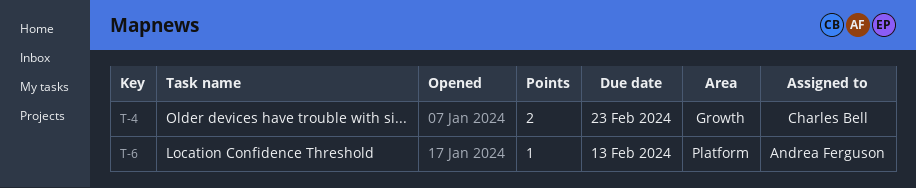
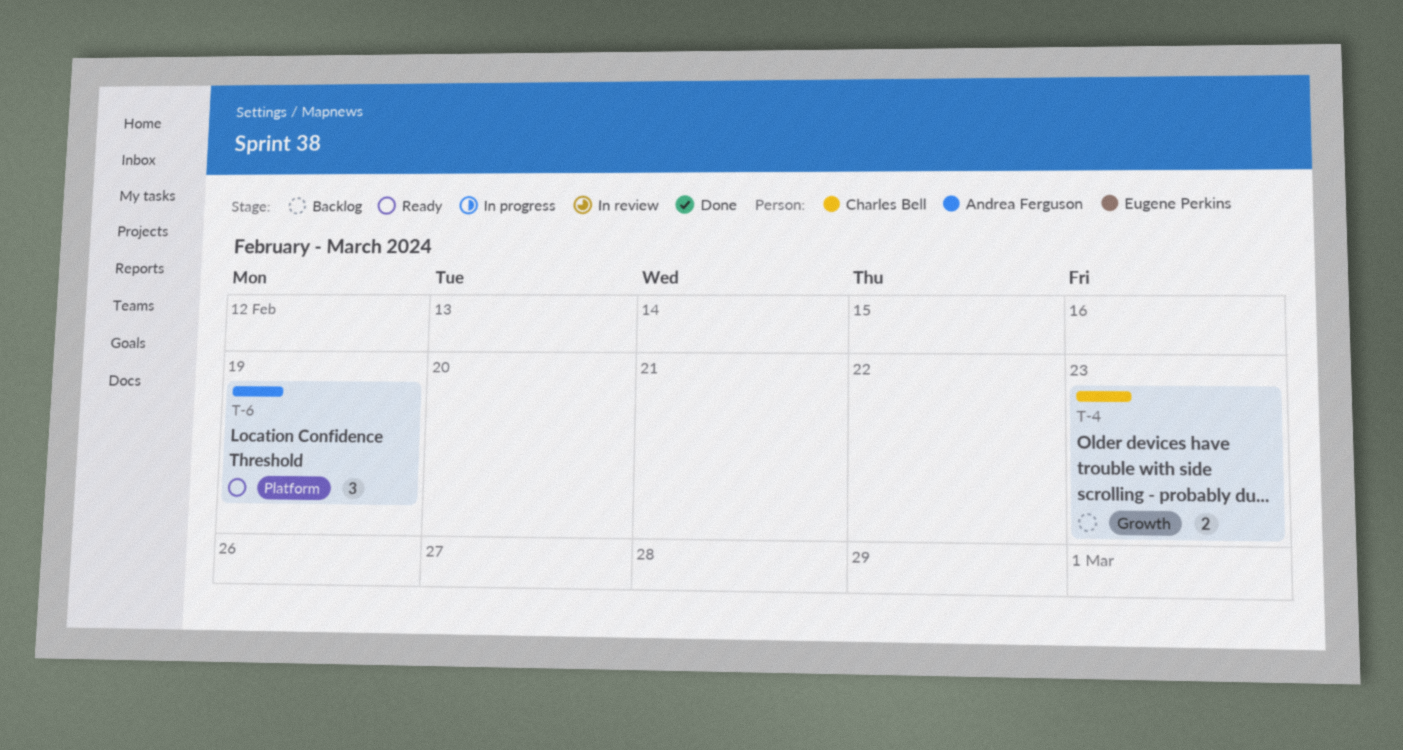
T-6, estimate: 1 -> 3
T-6, due: Feb 13 -> Feb 19

